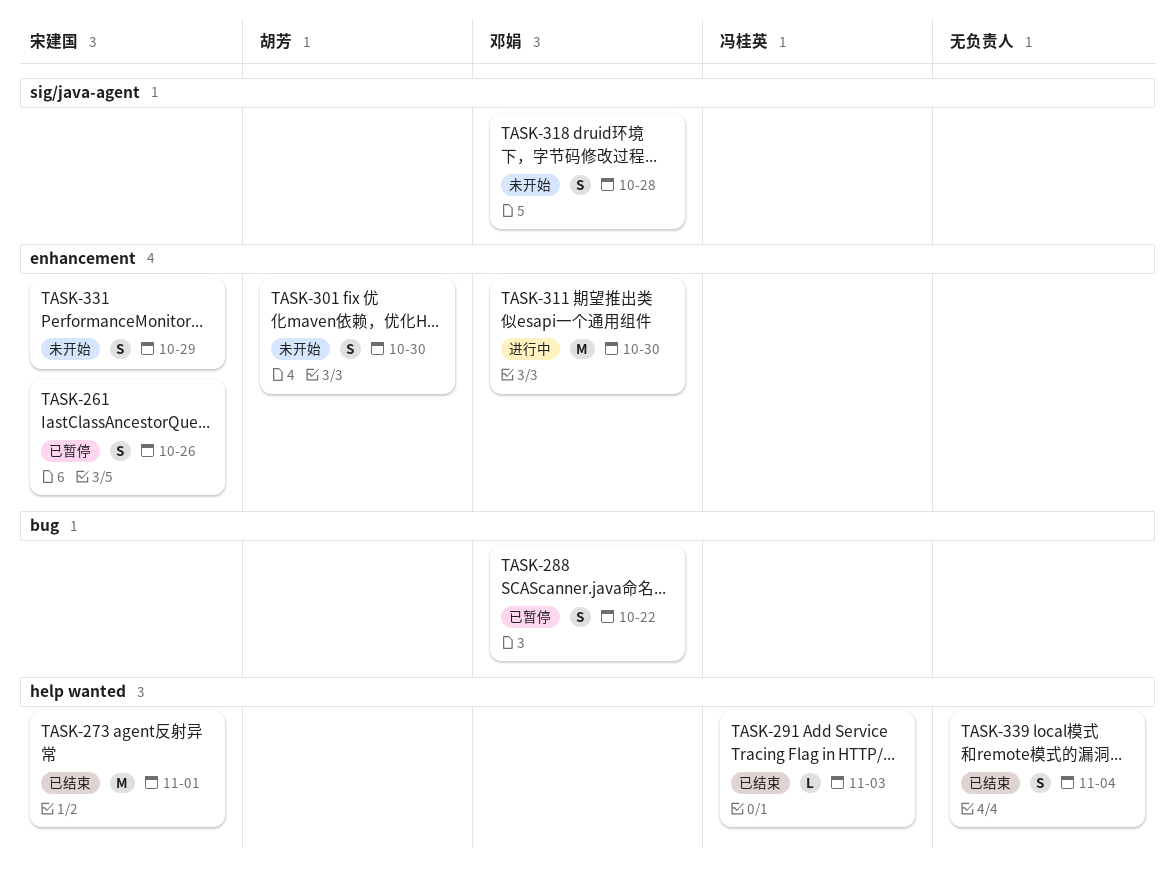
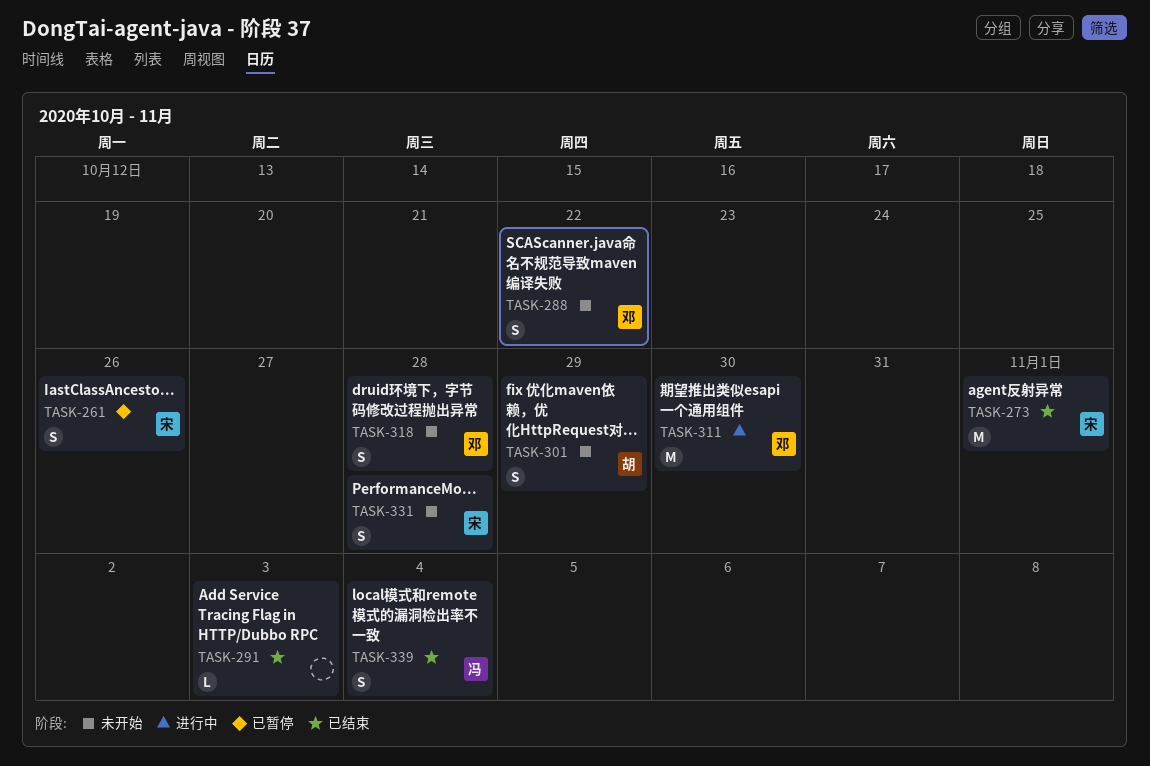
TASK-288, status: 已暂停 -> 未开始
TASK-291, owner: 冯桂英 -> none
TASK-301, due: Oct 30 -> Oct 29
TASK-331, due: Oct 29 -> Oct 28
TASK-339, owner: none -> 冯桂英

